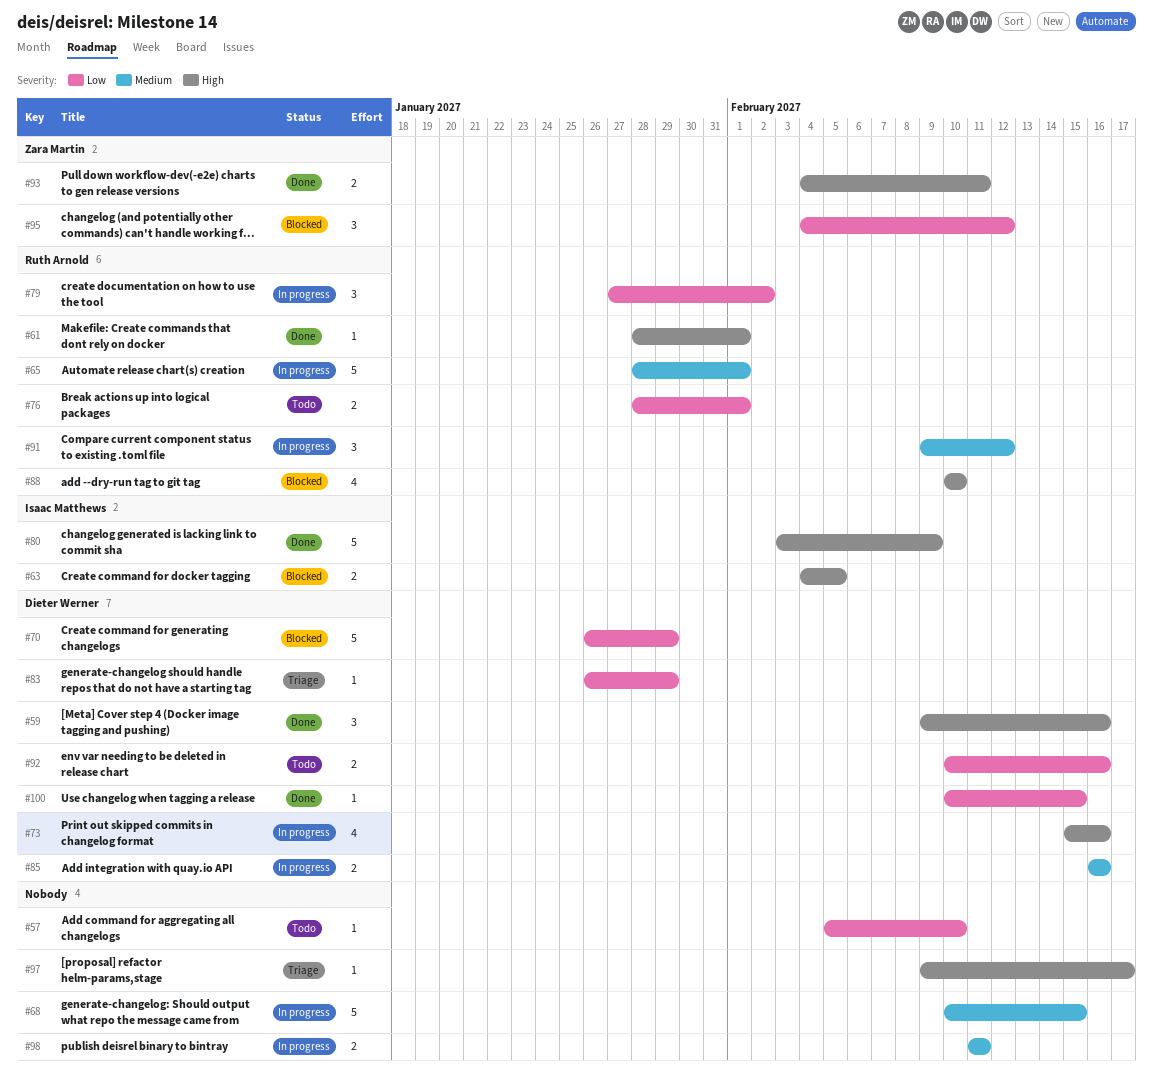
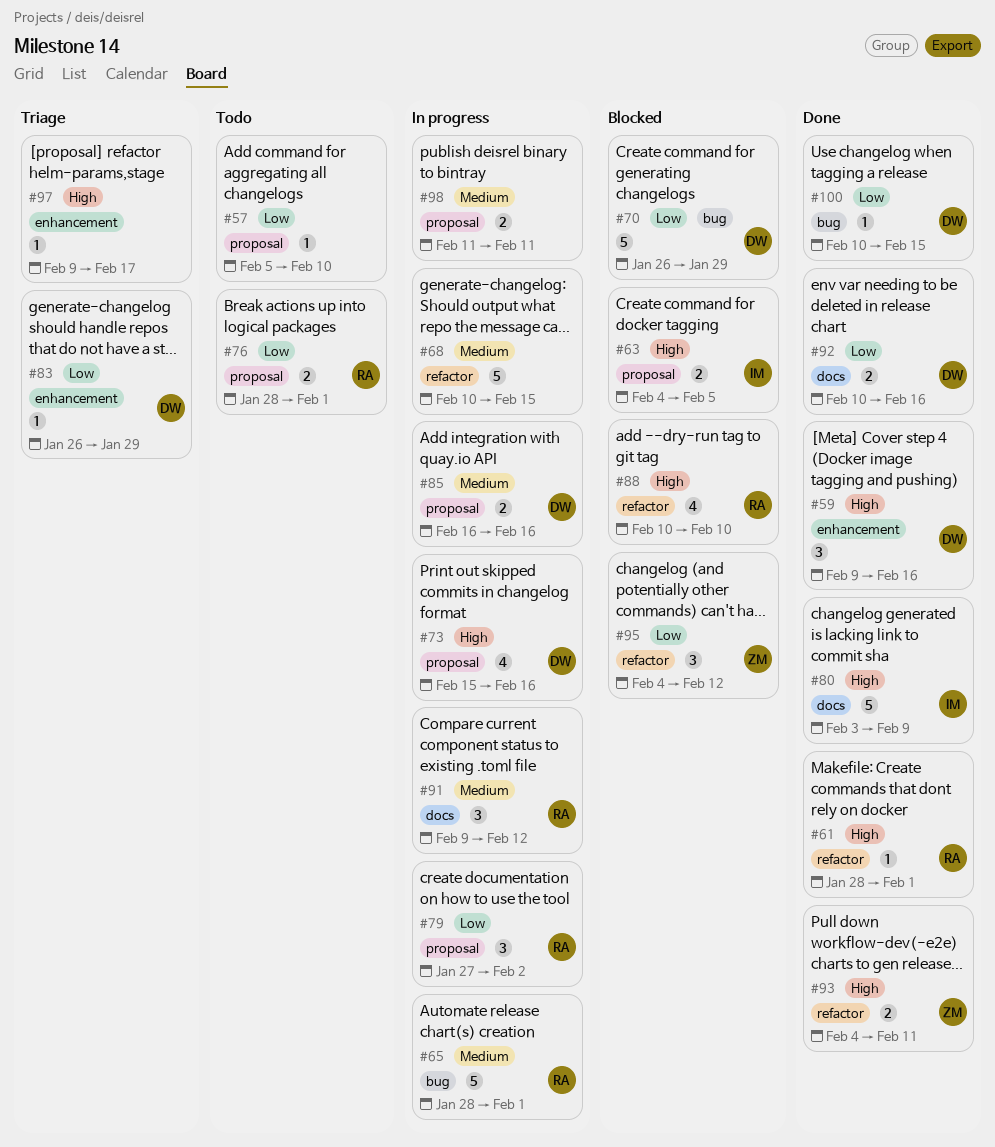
#92, status: Todo -> Done

